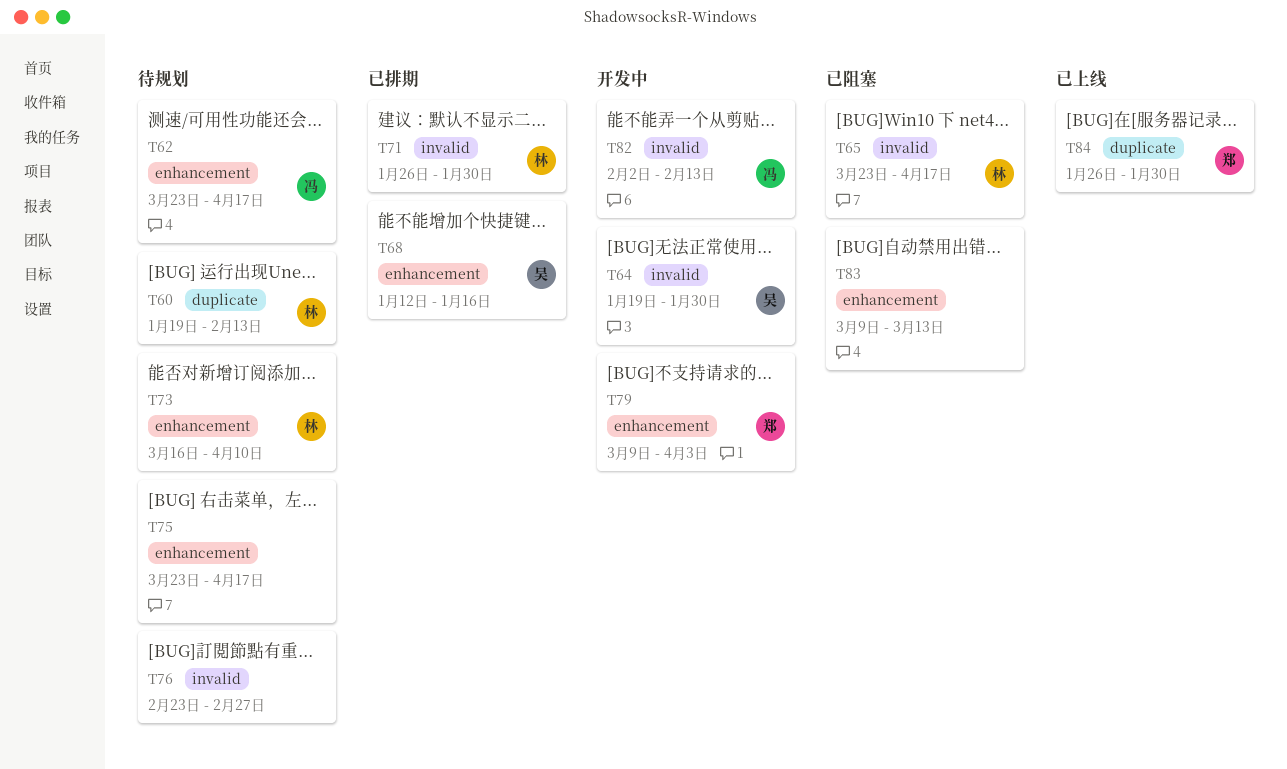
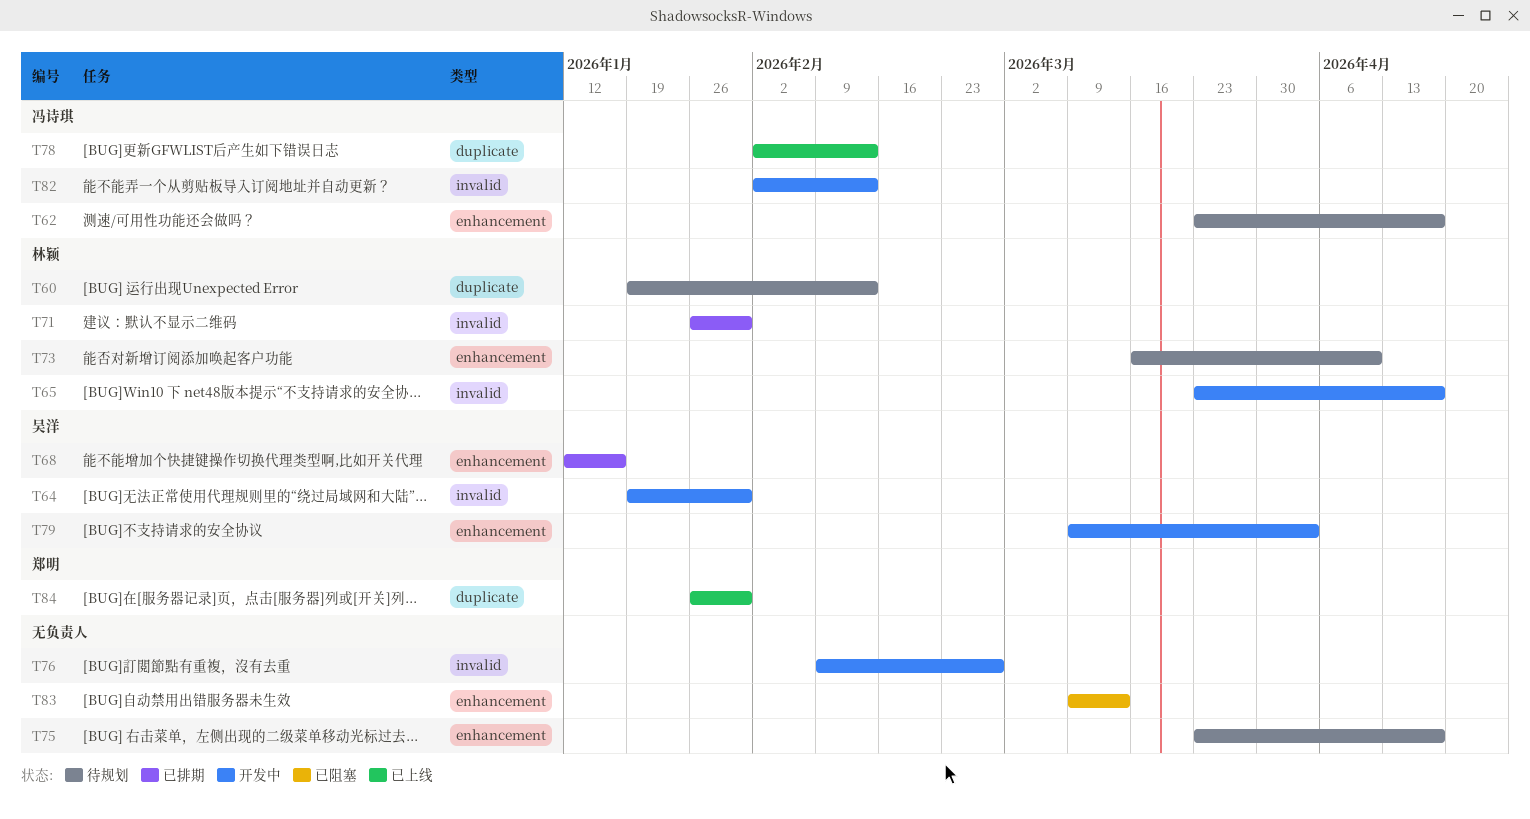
T65, status: 已阻塞 -> 开发中
T76, status: 待规划 -> 开发中
T76, start: Feb 23 -> Feb 9
T78: none -> present
T79, owner: 郑明 -> 吴洋

